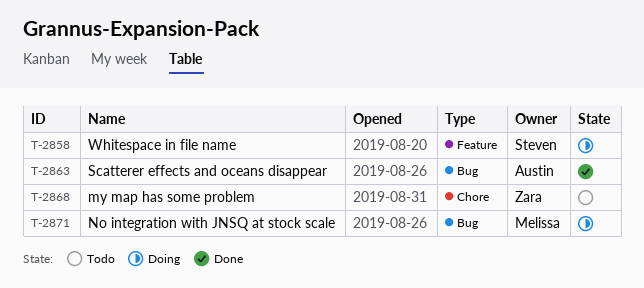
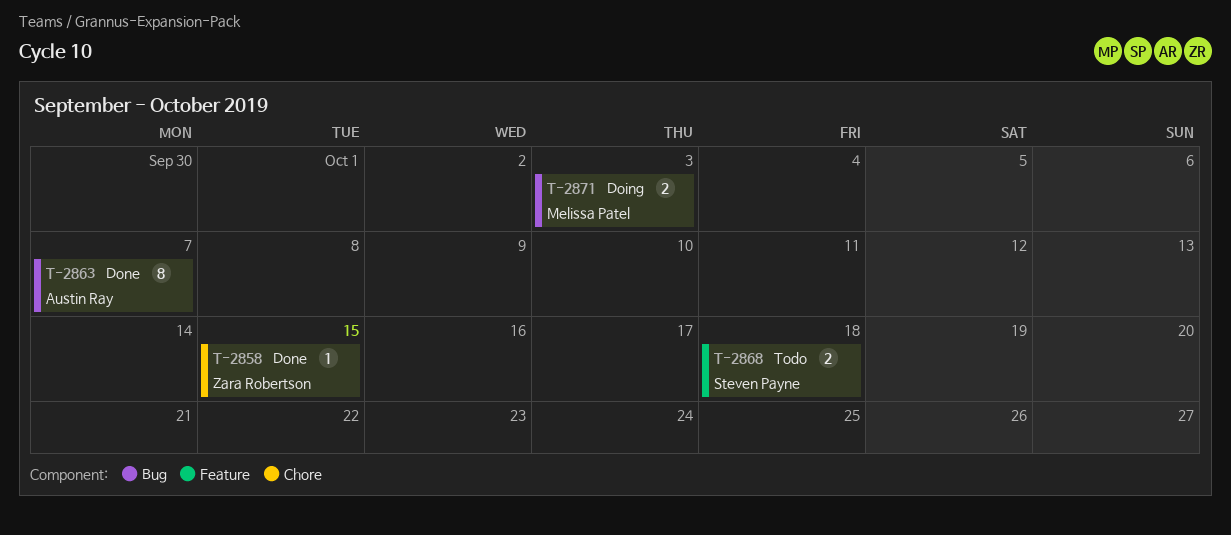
T-2858, status: Doing -> Done
T-2858, owner: Steven Payne -> Zara Robertson
T-2858, label: Feature -> Chore
T-2868, owner: Zara Robertson -> Steven Payne
T-2868, label: Chore -> Feature

